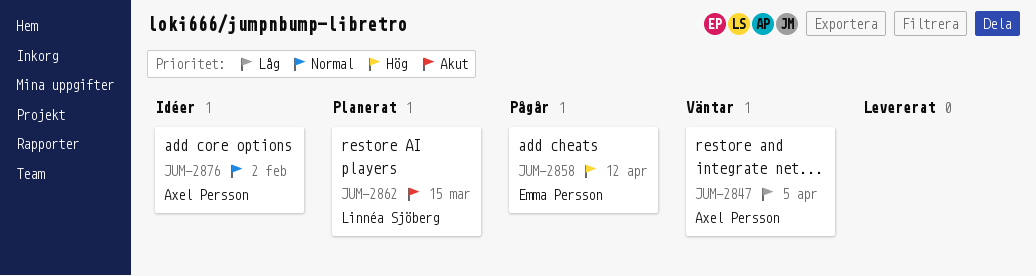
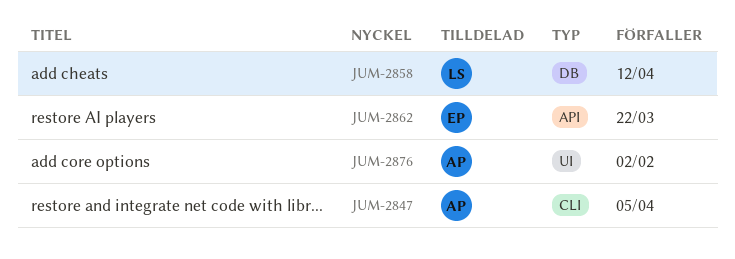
JUM-2858, owner: Emma Persson -> Linnéa Sjöberg
JUM-2862, owner: Linnéa Sjöberg -> Emma Persson
JUM-2862, due: Mar 15 -> Mar 22

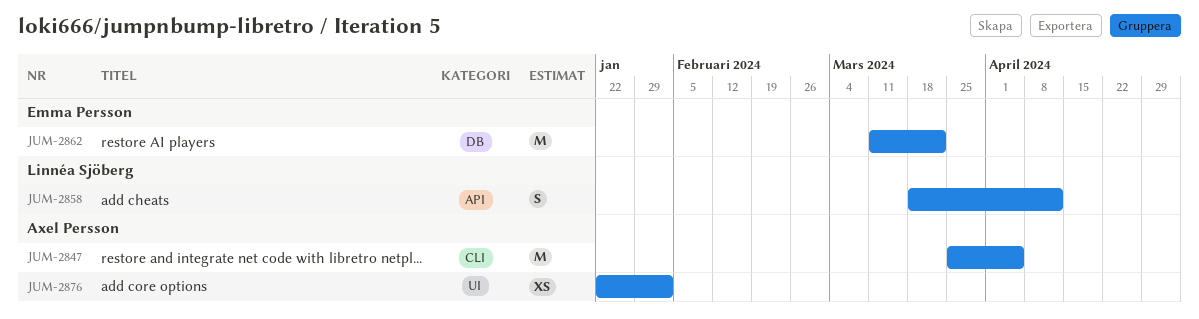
JUM-2858, label: DB -> API
JUM-2862, label: API -> DB

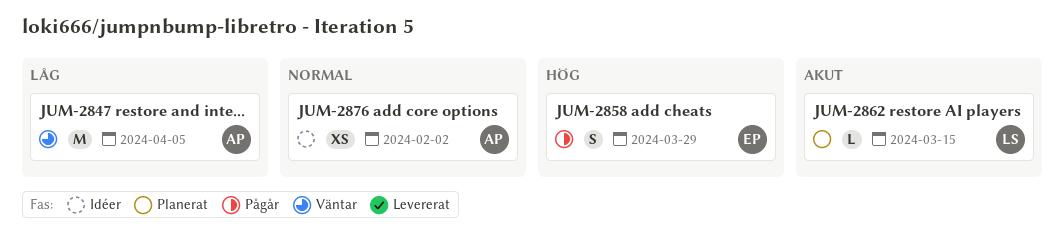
JUM-2858, owner: Linnéa Sjöberg -> Emma Persson
JUM-2858, due: Apr 12 -> Mar 29
JUM-2862, owner: Emma Persson -> Linnéa Sjöberg
JUM-2862, estimate: M -> L
JUM-2862, due: Mar 22 -> Mar 15

